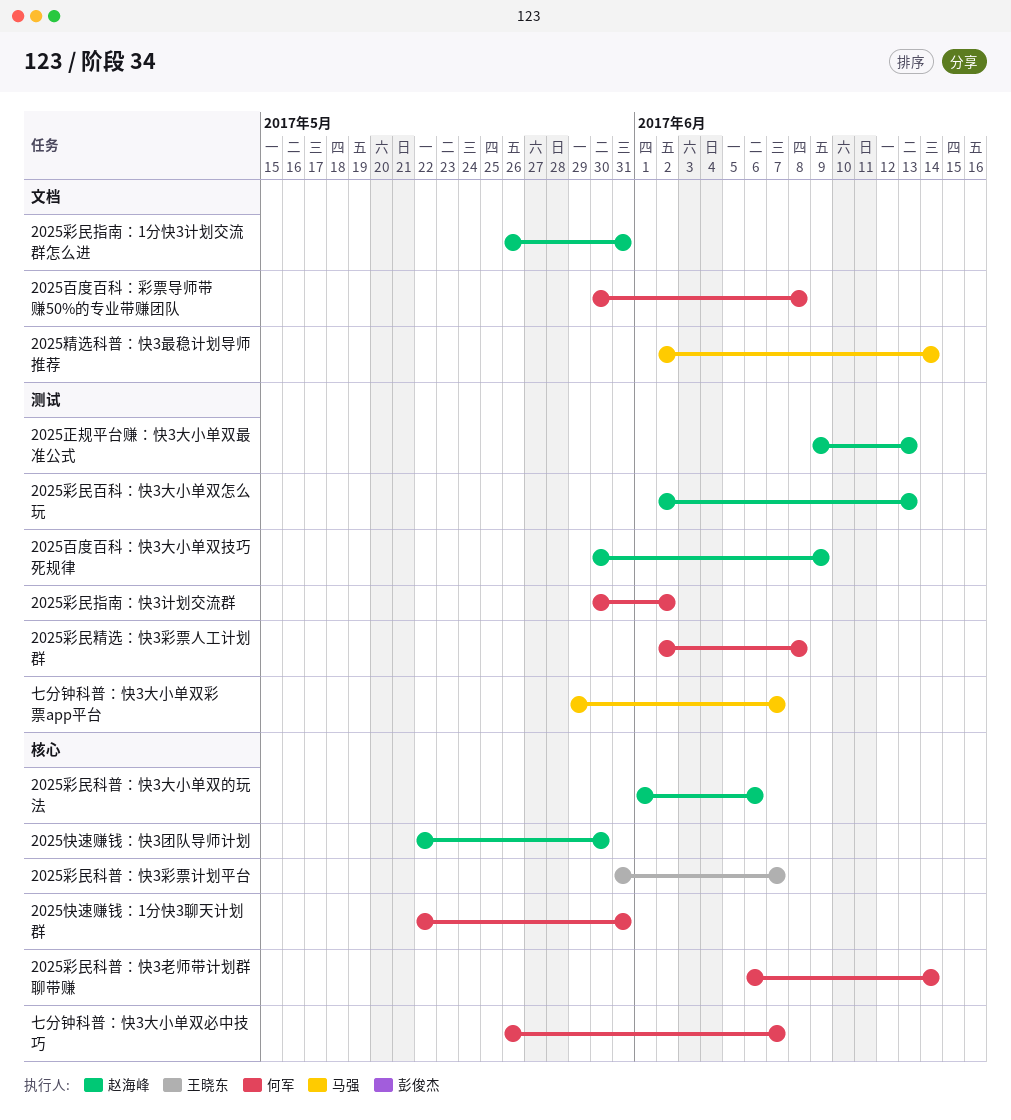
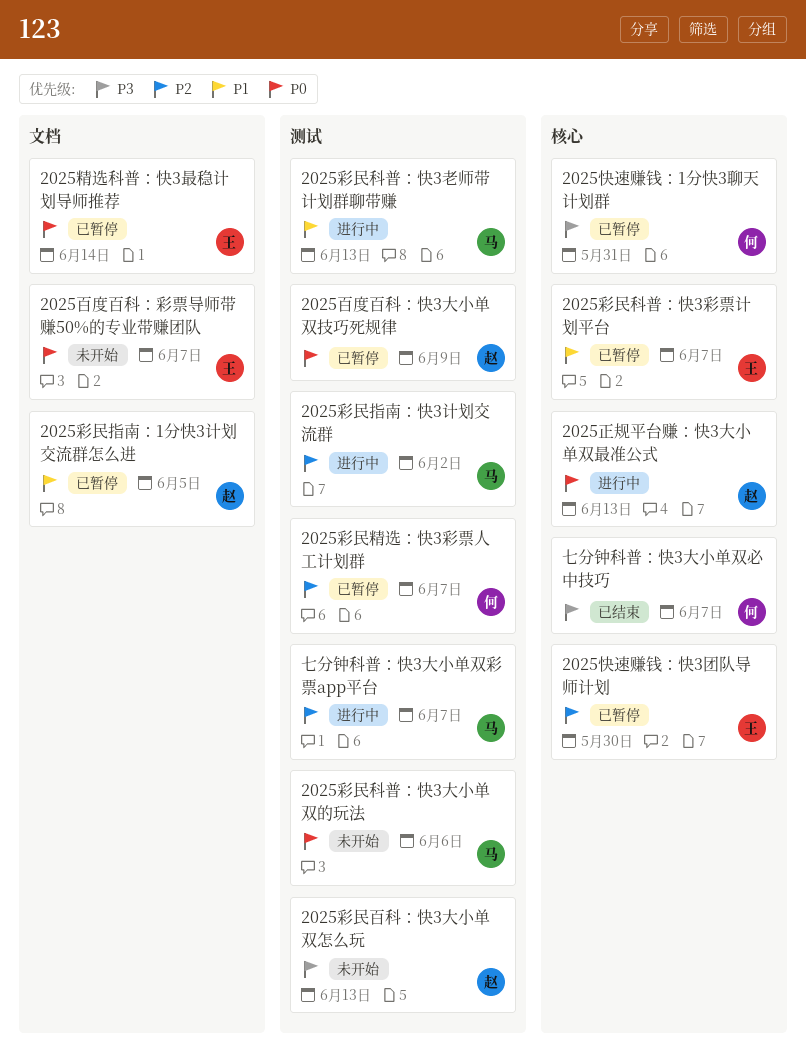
2025彩民指南：1分快3计划交流群怎么进, due: May 31 -> Jun 5
2025彩民指南：快3计划交流群, owner: 何军 -> 马强
2025彩民科普：快3大小单双的玩法, owner: 赵海峰 -> 马强
2025彩民科普：快3大小单双的玩法, label: 核心 -> 测试
2025彩民科普：快3老师带计划群聊带赚, owner: 何军 -> 马强
2025彩民科普：快3老师带计划群聊带赚, label: 核心 -> 测试
2025彩民科普：快3老师带计划群聊带赚, due: Jun 14 -> Jun 13
2025彩民精选：快3彩票人工计划群, due: Jun 8 -> Jun 7
2025快速赚钱：快3团队导师计划, owner: 赵海峰 -> 王晓东
2025正规平台赚：快3大小单双最准公式, label: 测试 -> 核心
2025百度百科：彩票导师带赚50%的专业带赚团队, owner: 何军 -> 王晓东
2025百度百科：彩票导师带赚50%的专业带赚团队, due: Jun 8 -> Jun 7
2025精选科普：快3最稳计划导师推荐, owner: 马强 -> 王晓东

